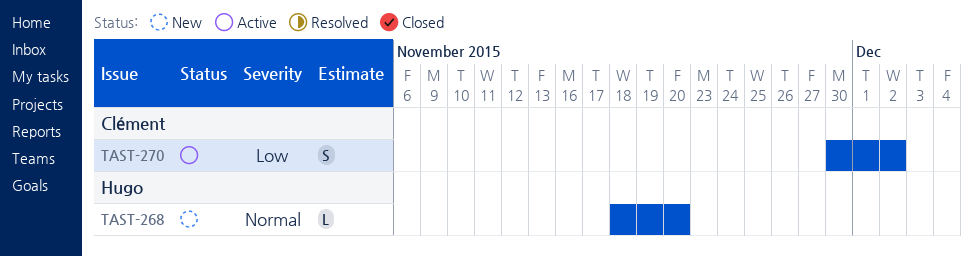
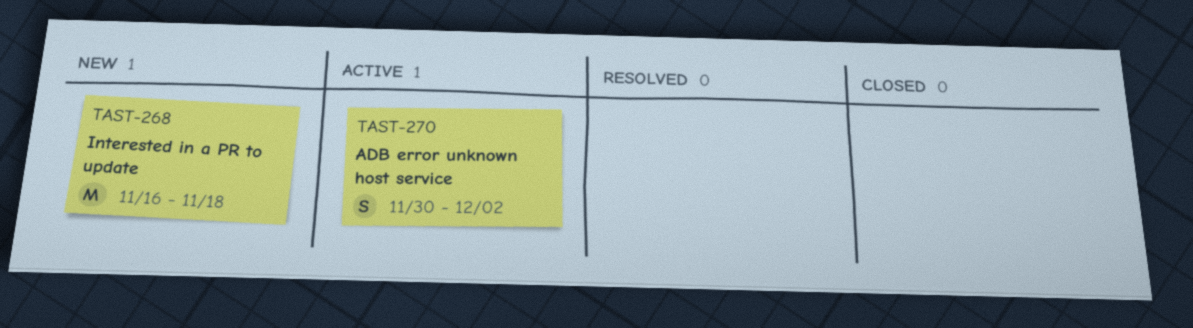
TAST-268, estimate: L -> M
TAST-268, start: Nov 18 -> Nov 16
TAST-268, due: Nov 20 -> Nov 18

